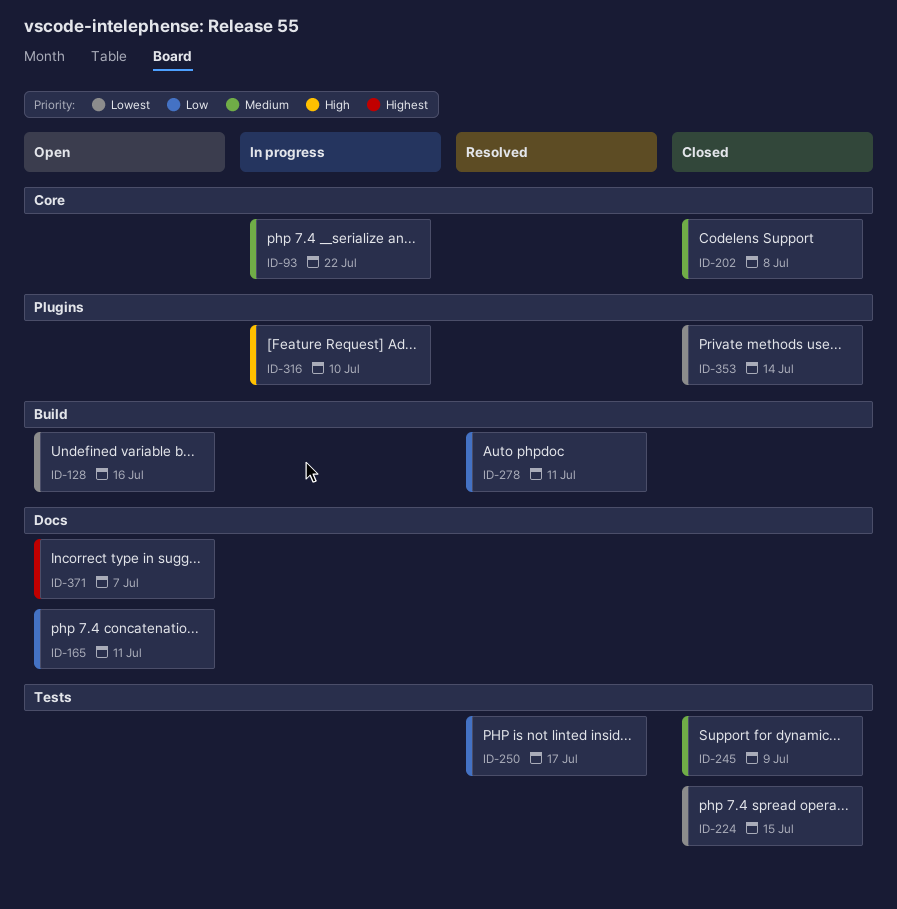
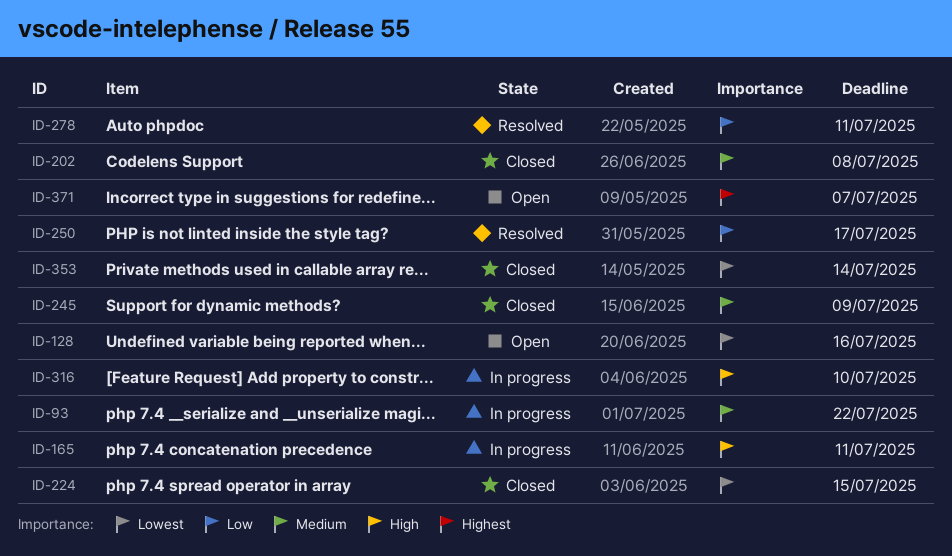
ID-165, status: Open -> In progress
ID-165, priority: Low -> High

